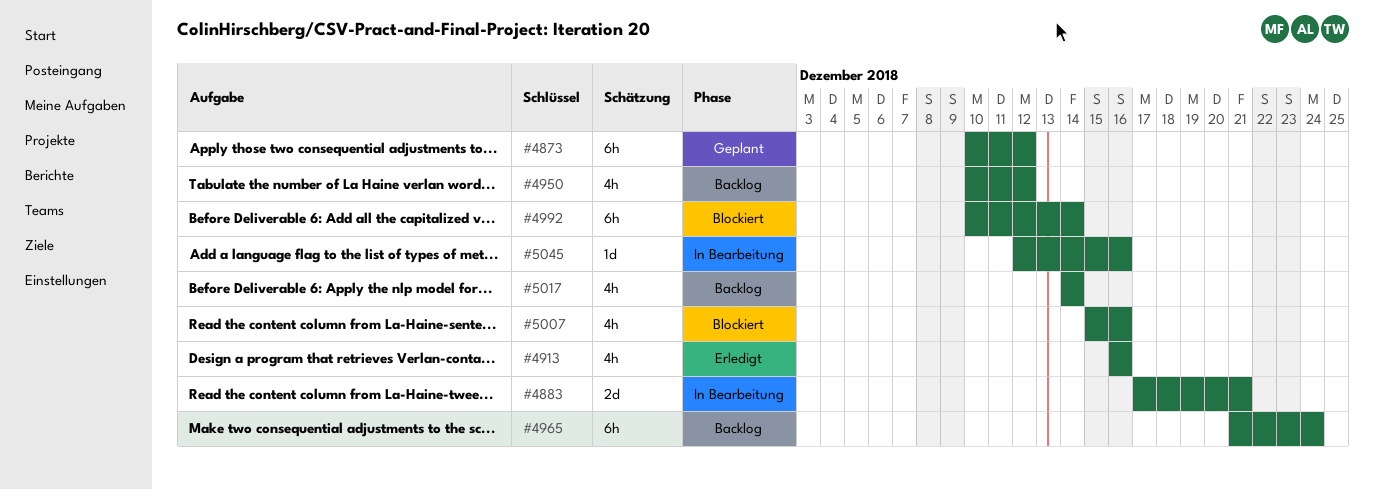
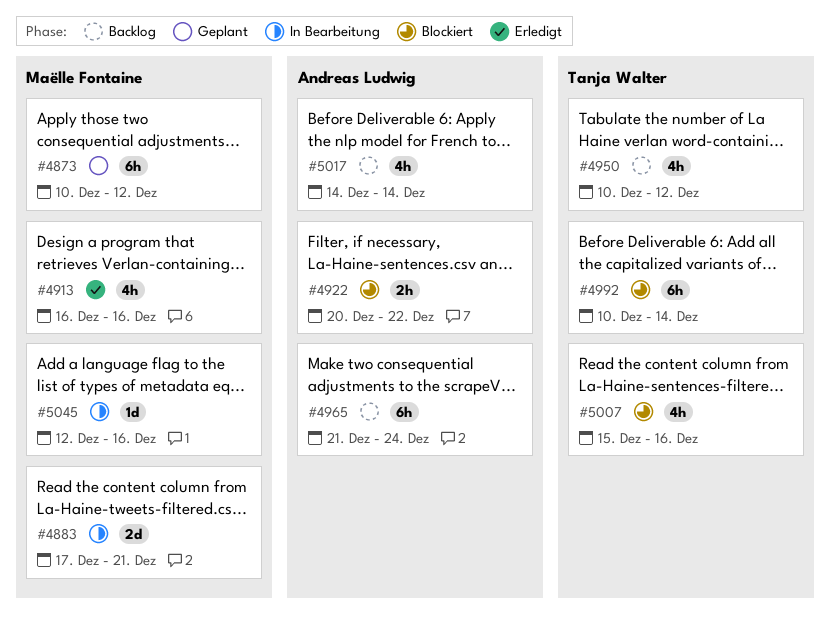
#4922: none -> present

